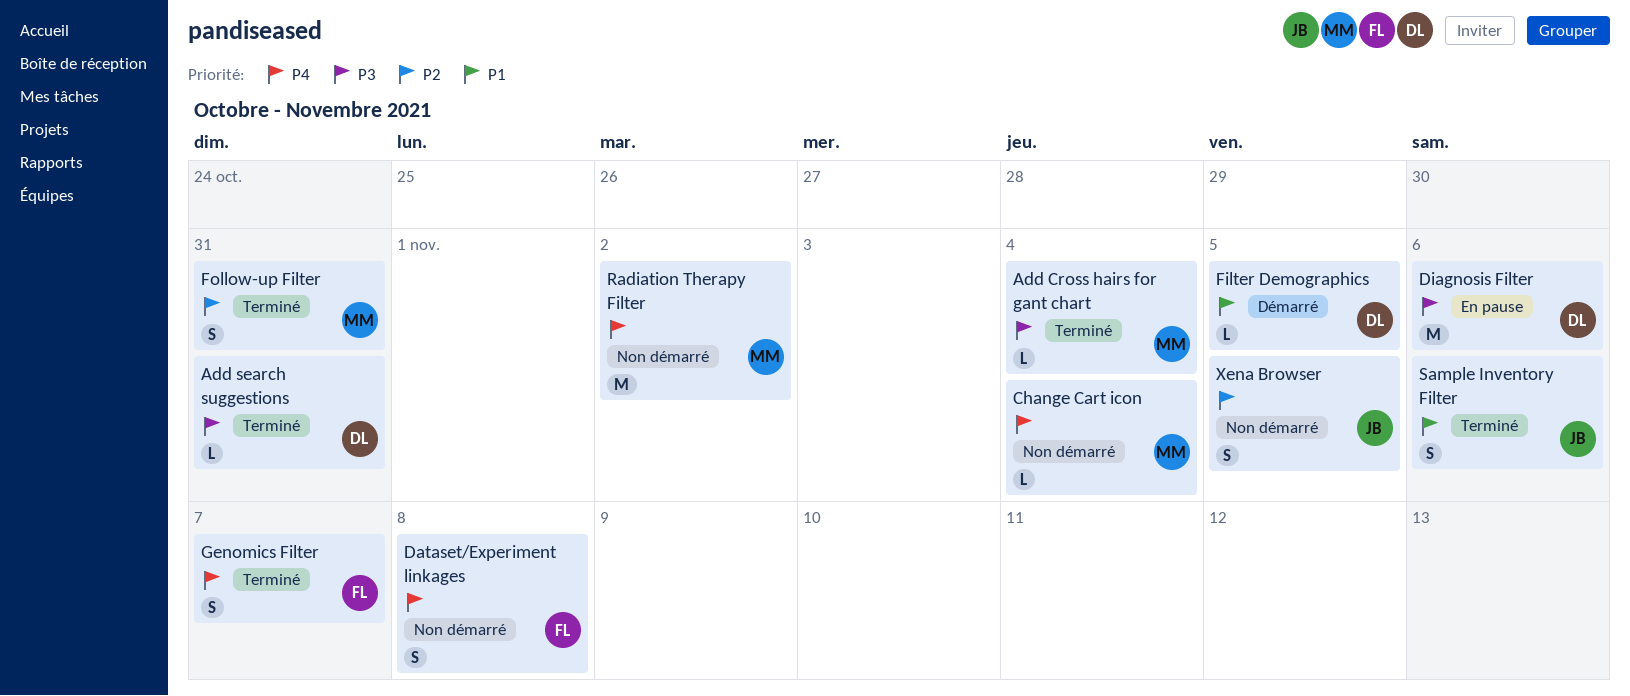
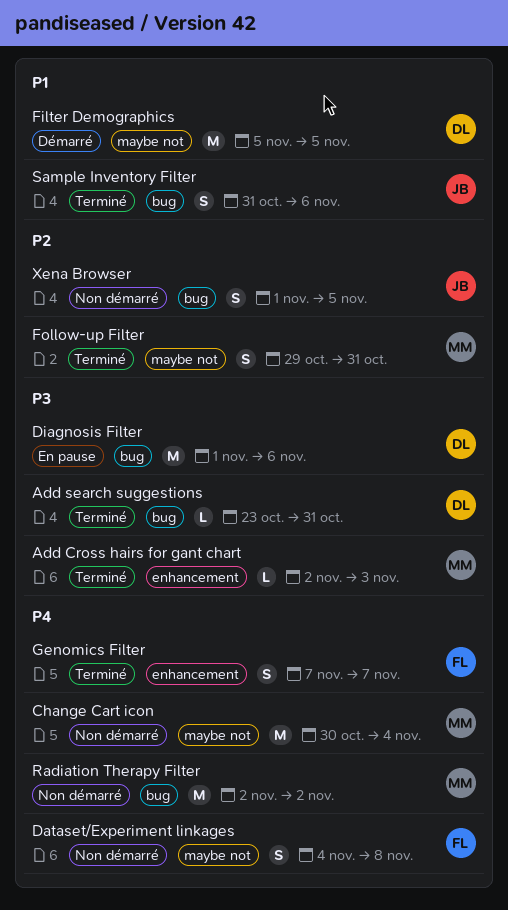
Add Cross hairs for gant chart, due: Nov 4 -> Nov 3
Change Cart icon, estimate: L -> M
Filter Demographics, estimate: L -> M

